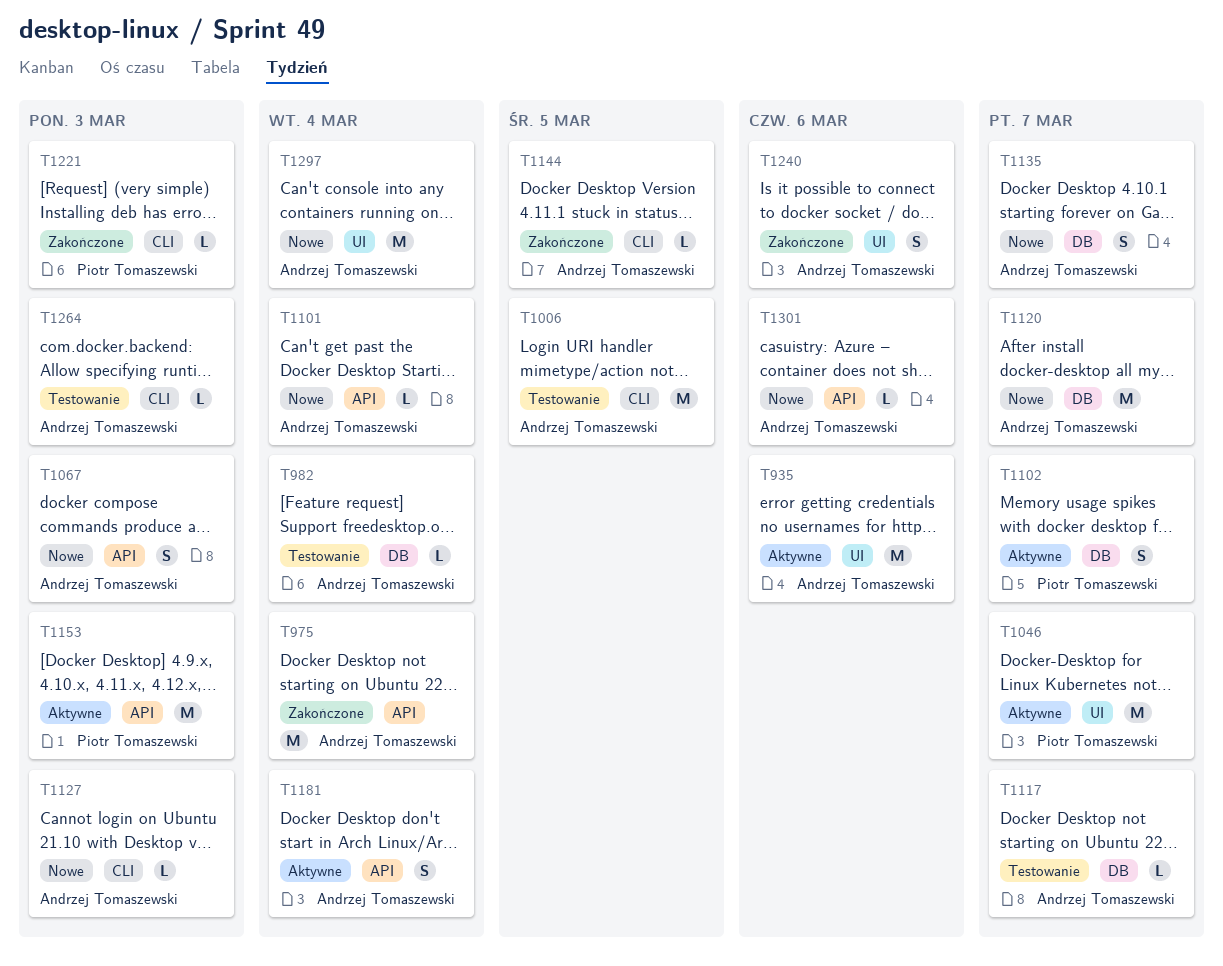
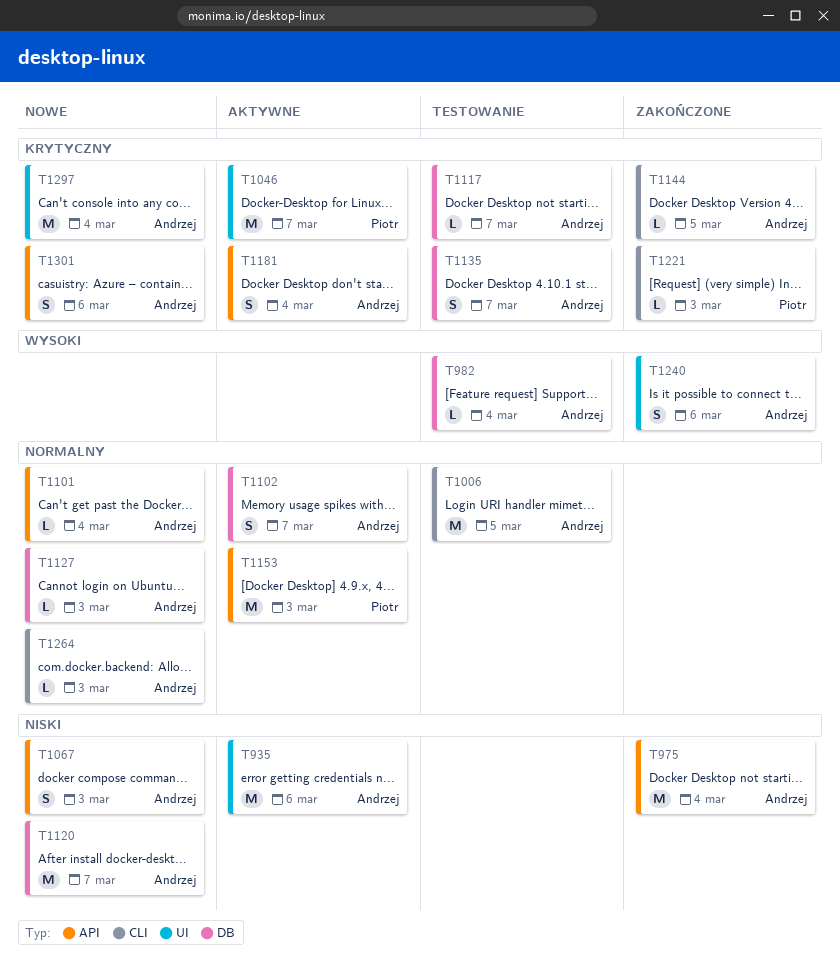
T1102, owner: Piotr Tomaszewski -> Andrzej Tomaszewski
T1127, label: CLI -> DB
T1135, status: Nowe -> Testowanie
T1264, status: Testowanie -> Nowe
T1301, estimate: L -> S

